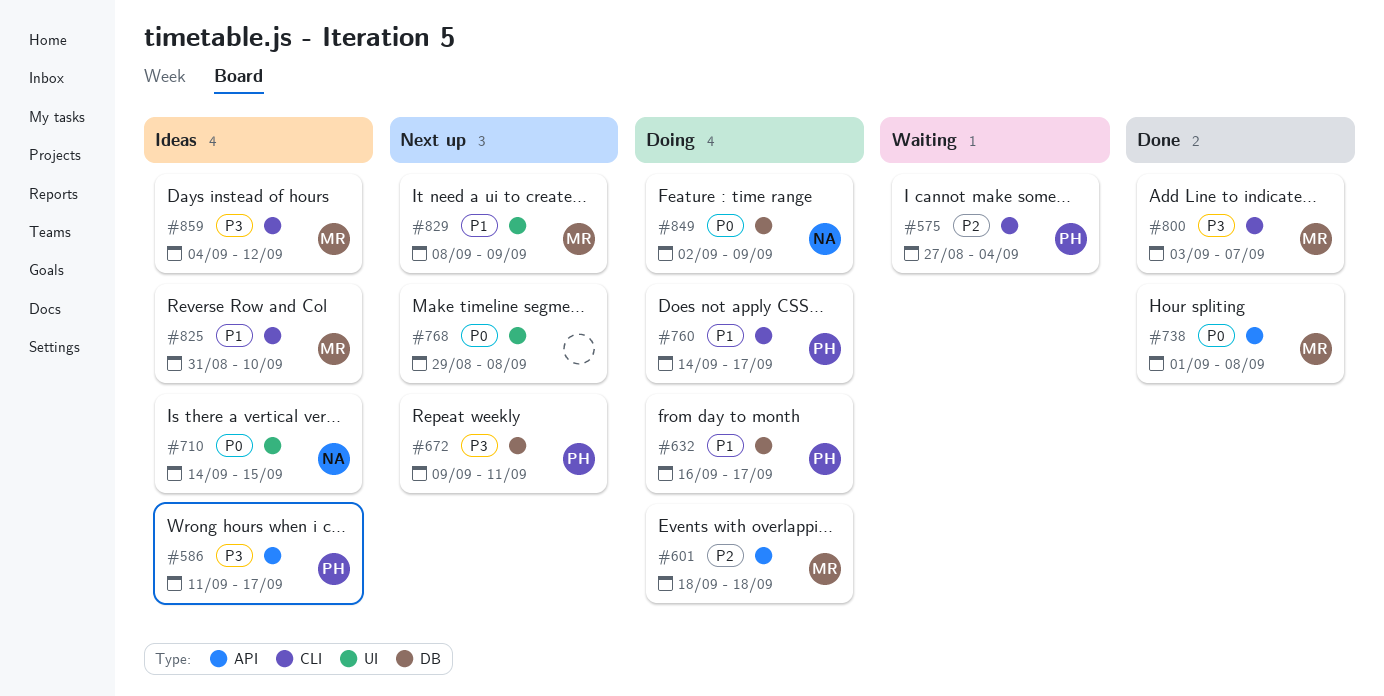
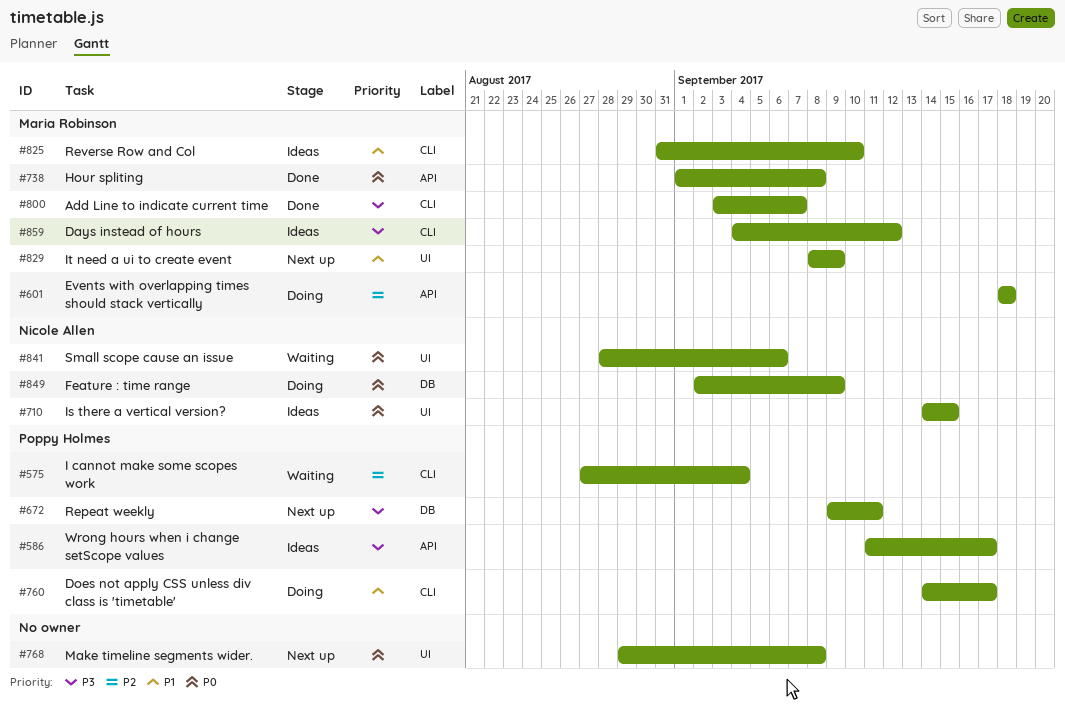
#632: present -> none
#841: none -> present

